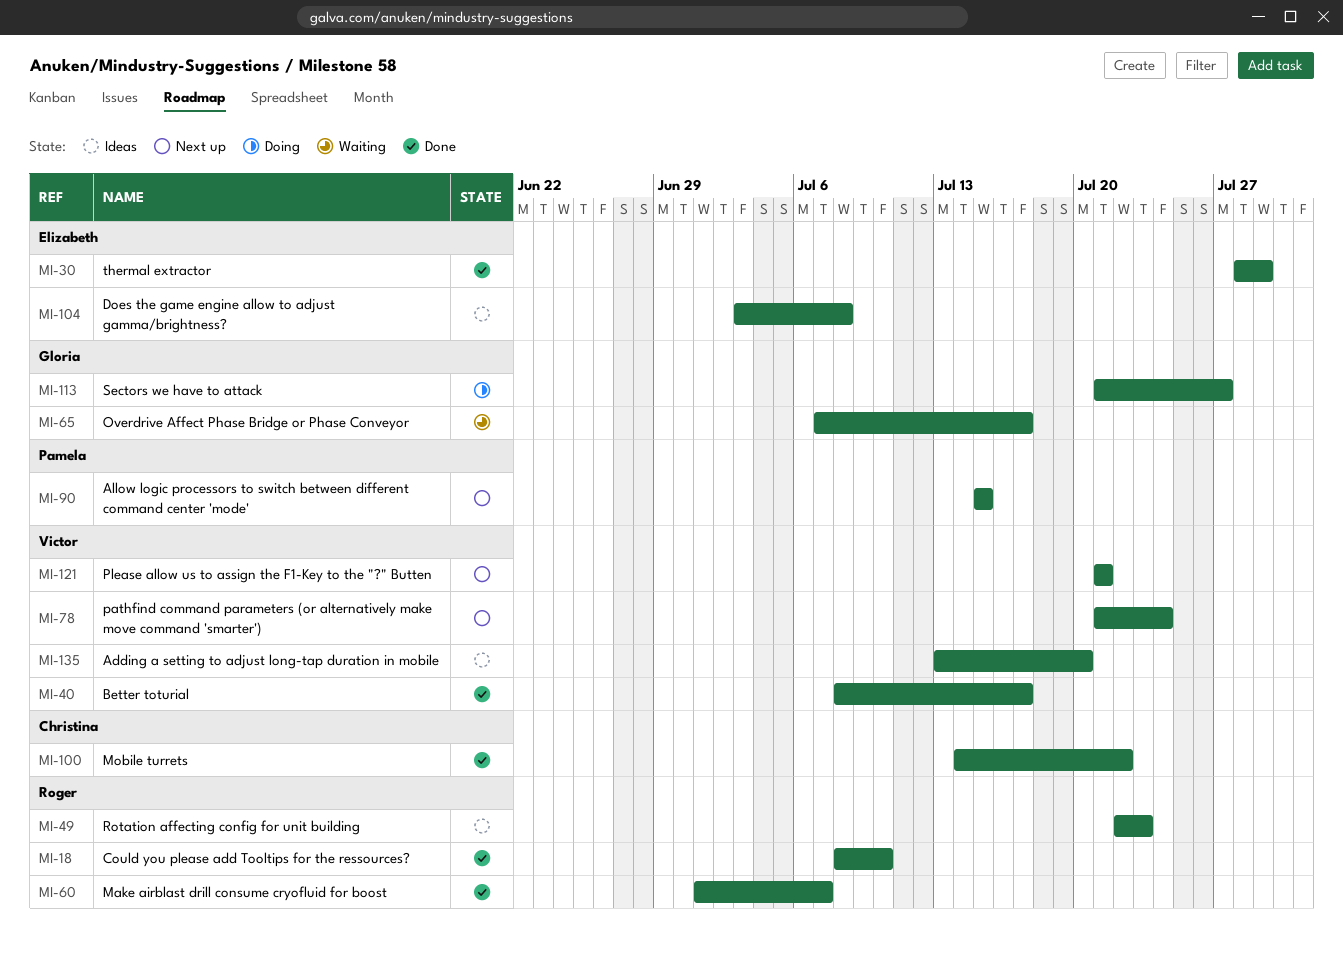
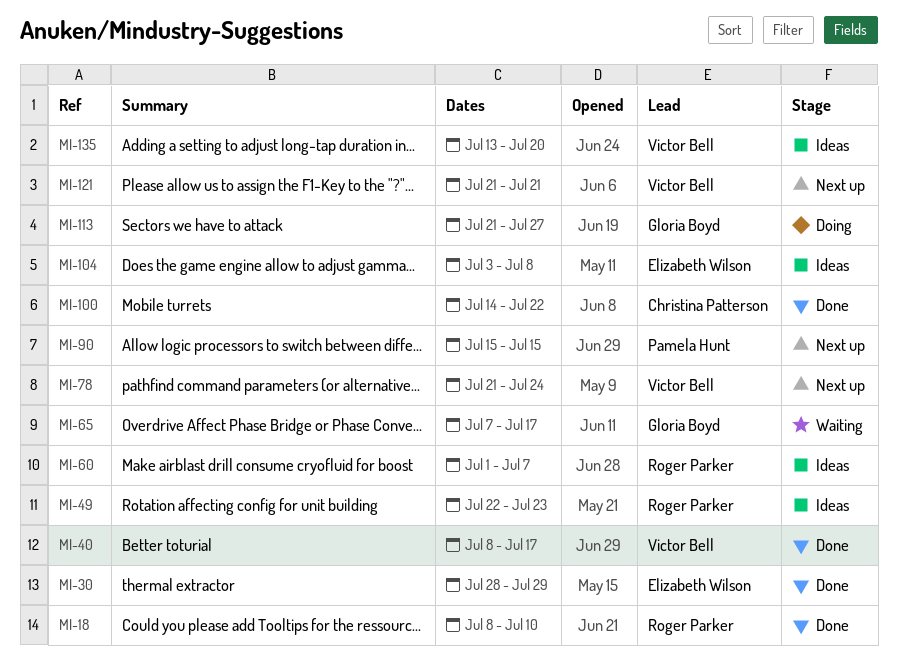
MI-60, status: Done -> Ideas

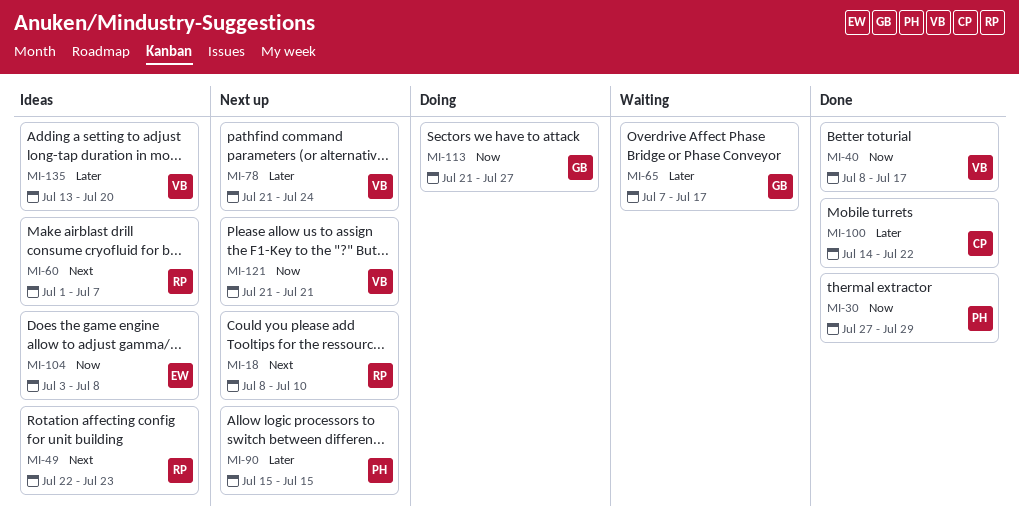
MI-18, status: Done -> Next up
MI-30, owner: Elizabeth Wilson -> Pamela Hunt
MI-30, start: Jul 28 -> Jul 27

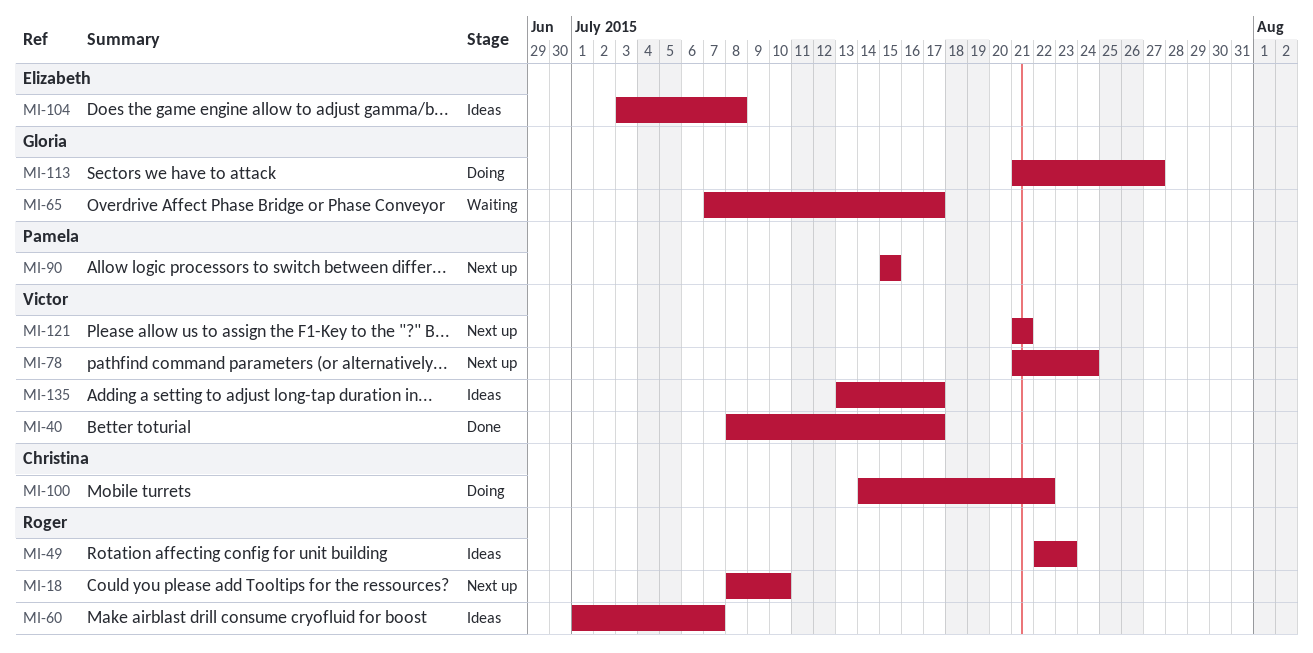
MI-30: present -> none
MI-100, status: Done -> Doing
MI-135, due: Jul 20 -> Jul 17

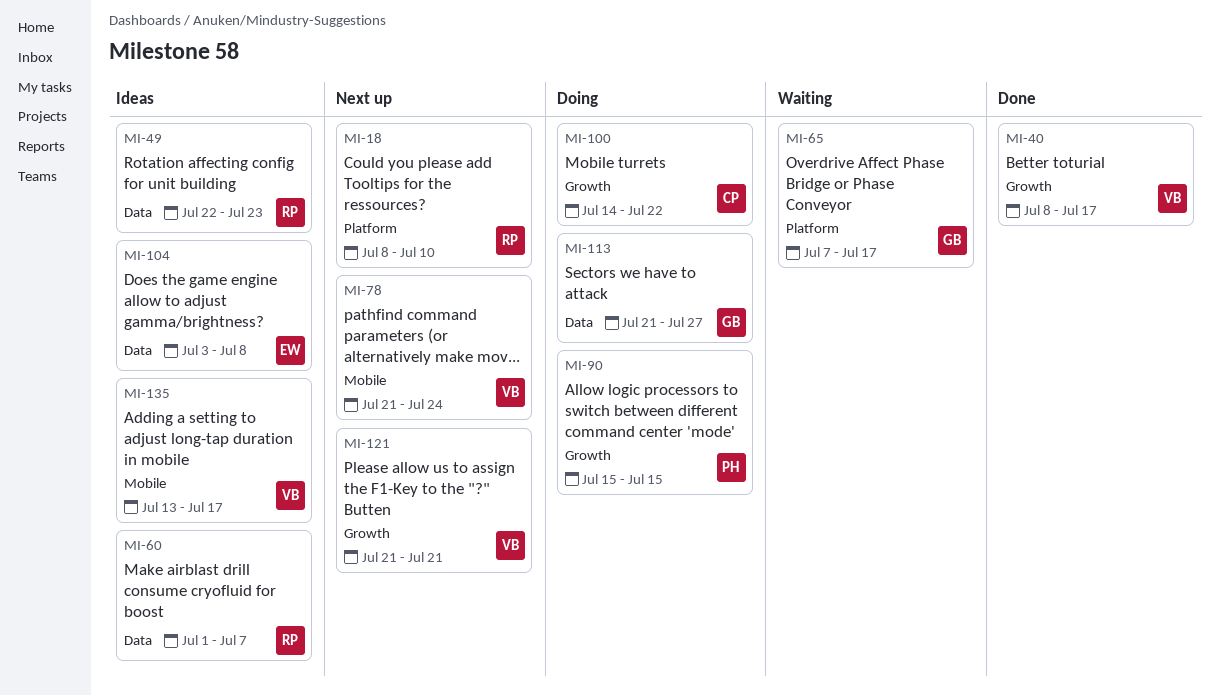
MI-90, status: Next up -> Doing

